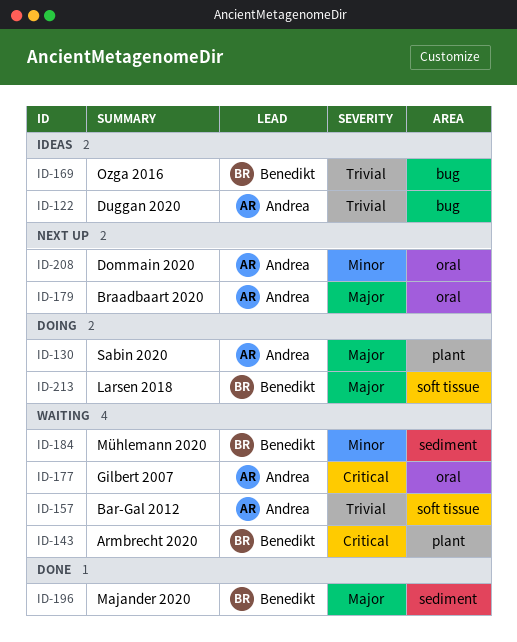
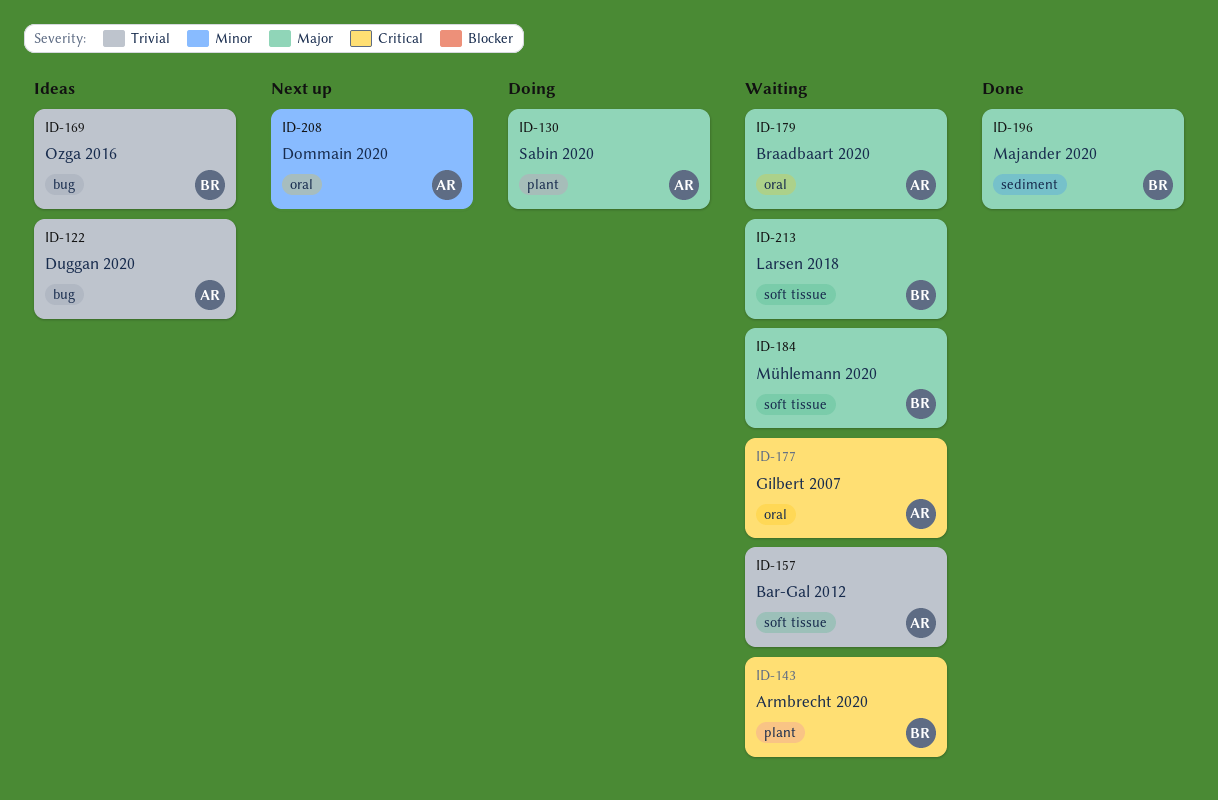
ID-179, status: Next up -> Waiting
ID-184, priority: Minor -> Major
ID-184, label: sediment -> soft tissue
ID-213, status: Doing -> Waiting

